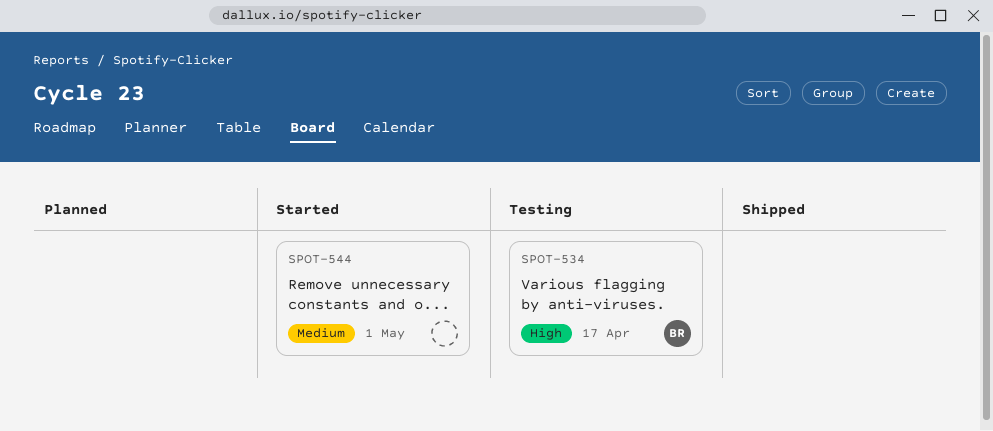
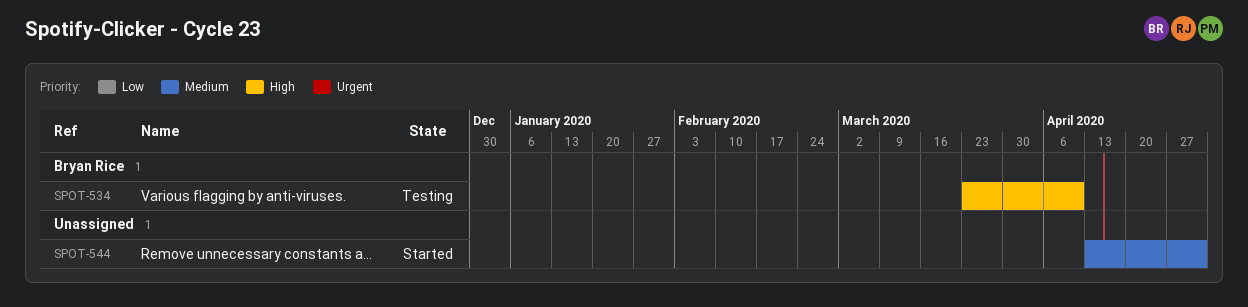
SPOT-534, due: Apr 17 -> Apr 10

